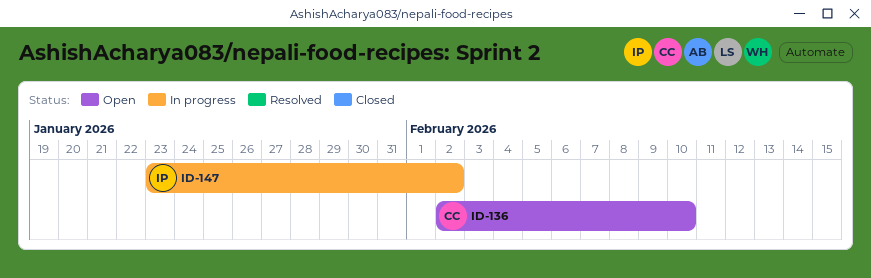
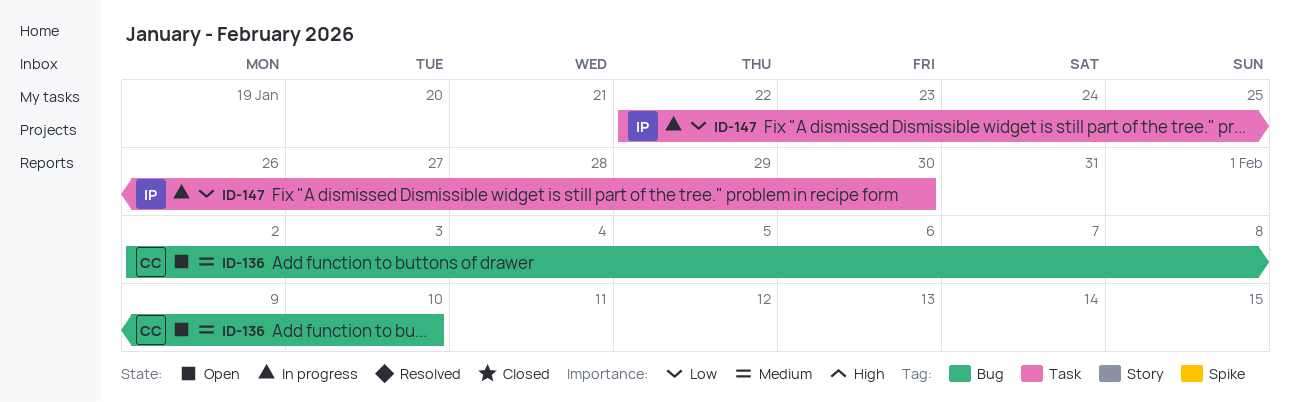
ID-147, start: Jan 23 -> Jan 22
ID-147, due: Feb 2 -> Jan 30

